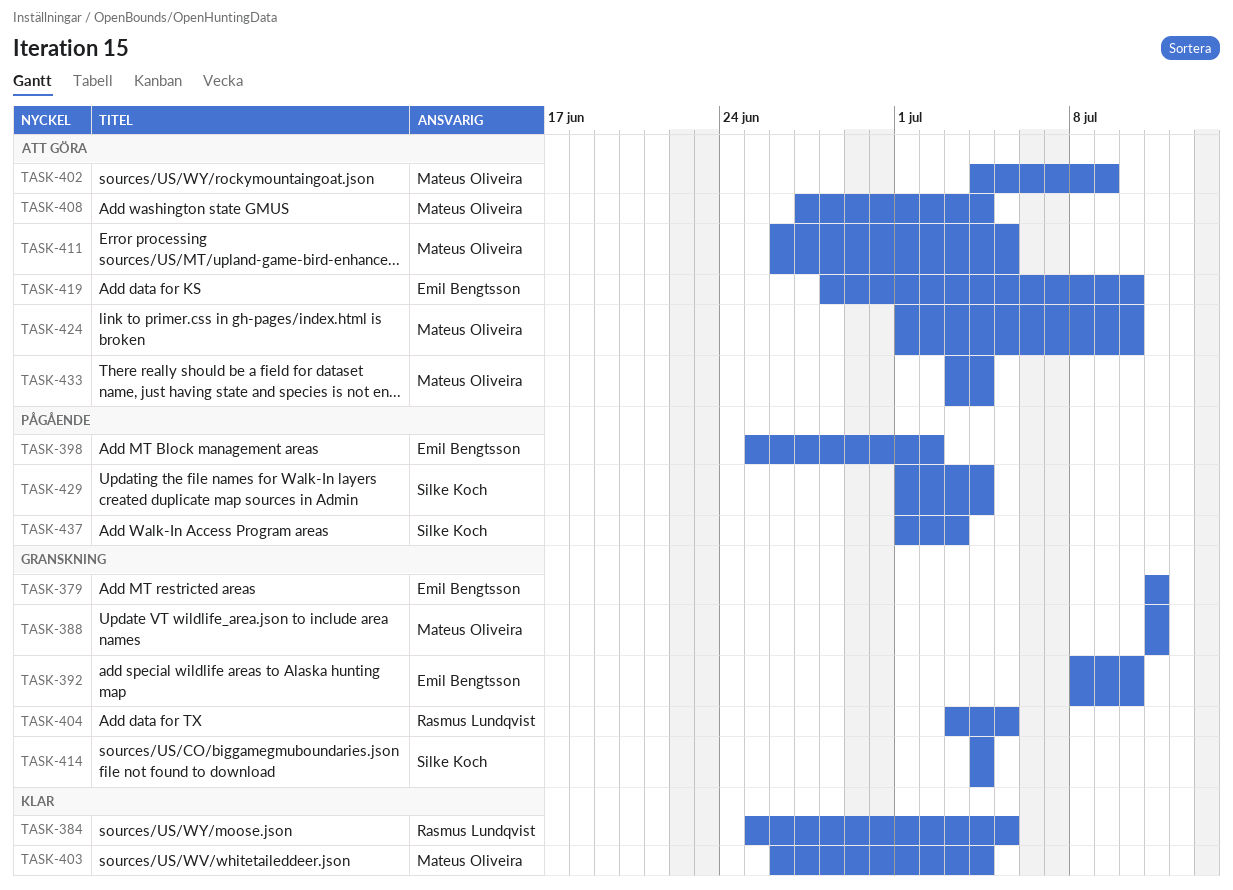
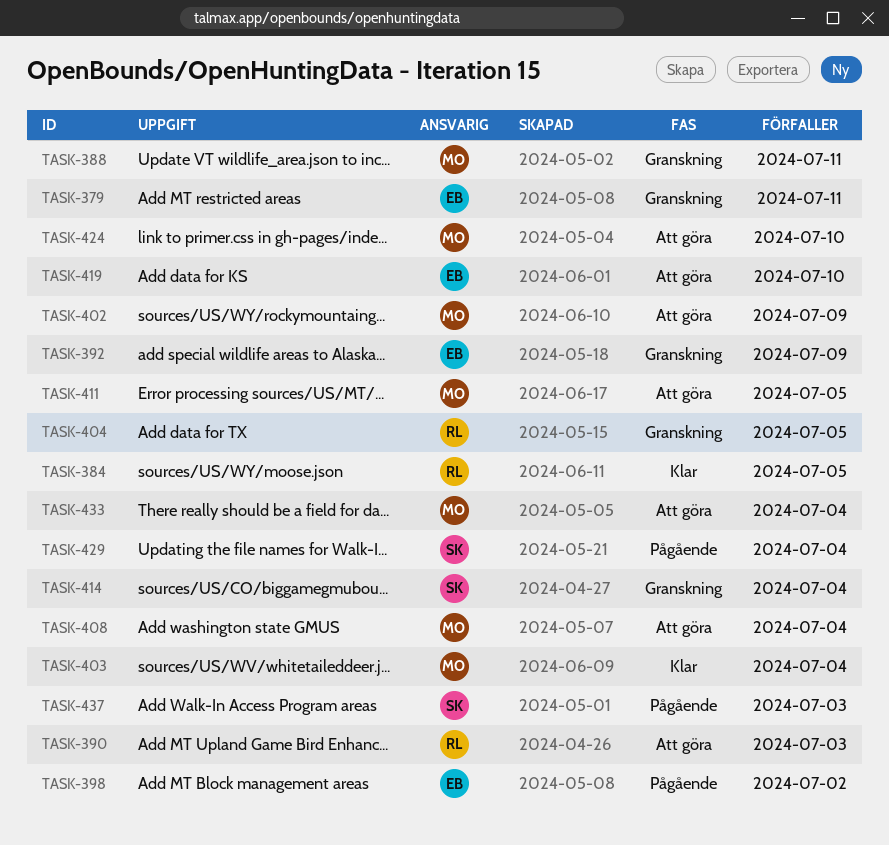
TASK-390: none -> present
TASK-392, due: Jul 10 -> Jul 9

